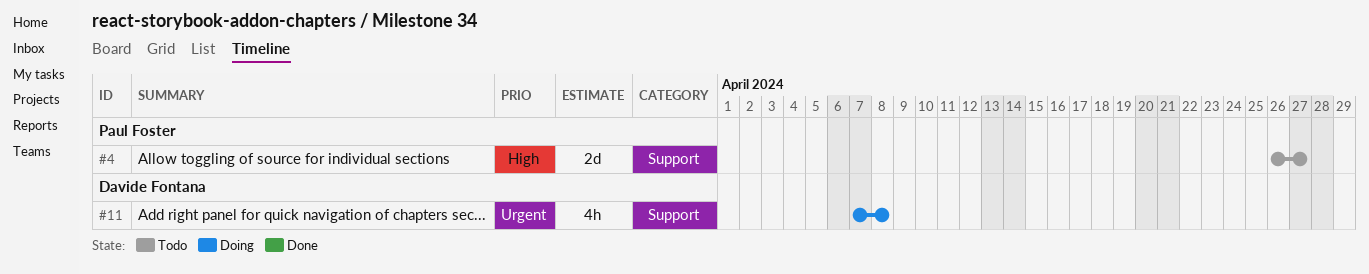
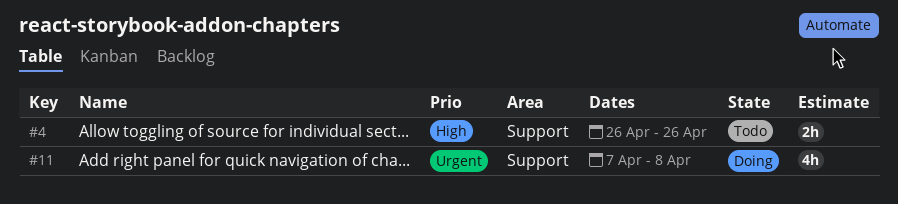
#4, estimate: 2d -> 2h
#4, due: Apr 27 -> Apr 26

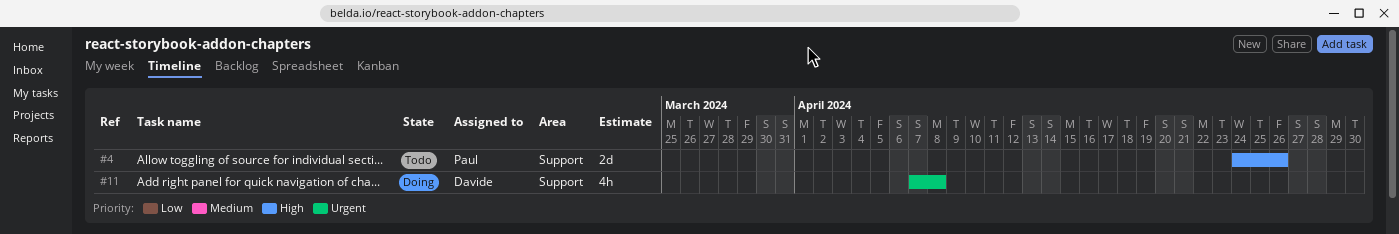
#4, estimate: 2h -> 2d
#4, start: Apr 26 -> Apr 24

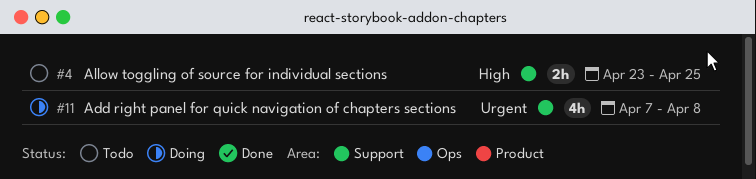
#4, estimate: 2d -> 2h
#4, start: Apr 24 -> Apr 23
#4, due: Apr 26 -> Apr 25

